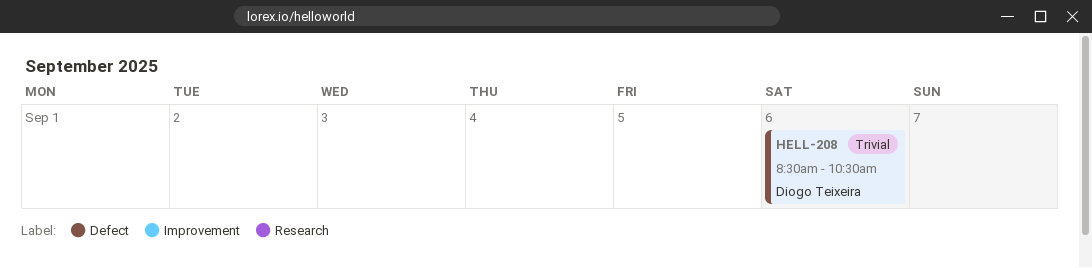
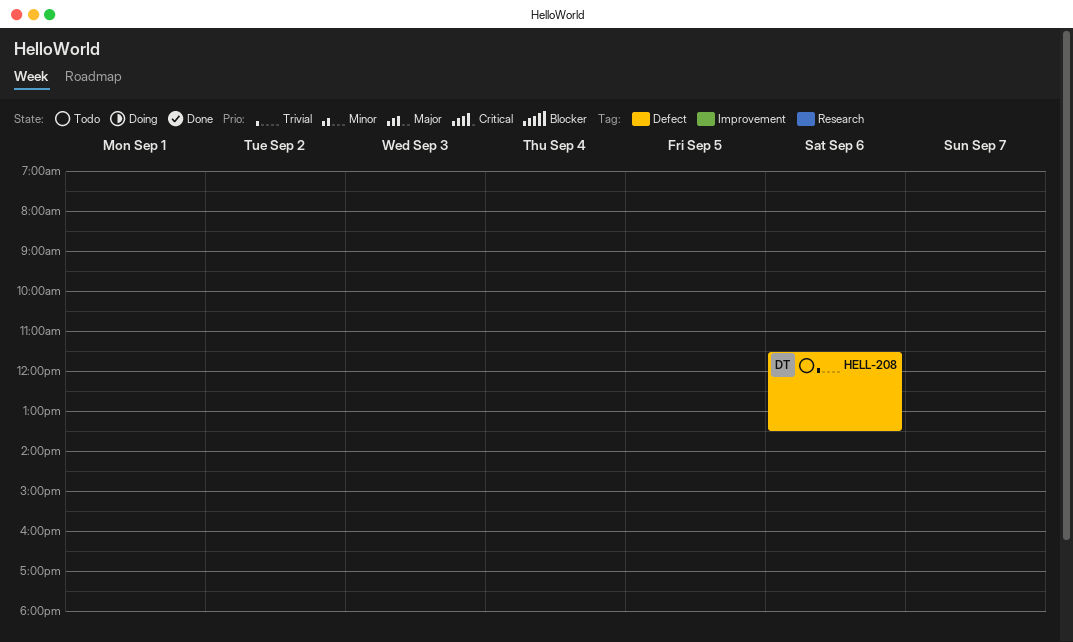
HELL-208, begins: 08:30 -> 11:30
HELL-208, ends: 10:30 -> 13:30

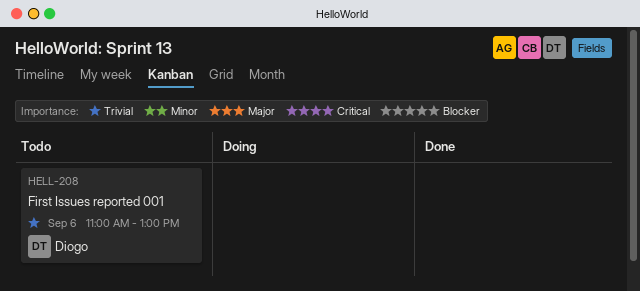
HELL-208, begins: 11:30 -> 11:00
HELL-208, ends: 13:30 -> 13:00

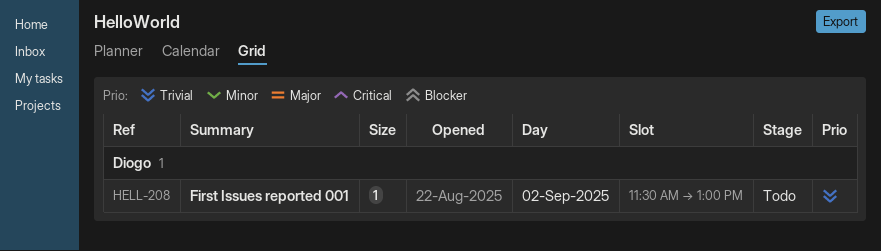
HELL-208, day: Sep 6 -> Sep 2
HELL-208, begins: 11:00 -> 11:30

